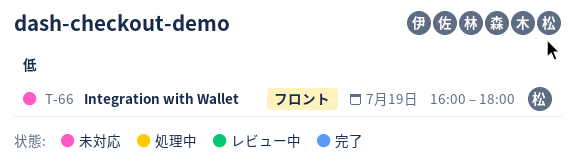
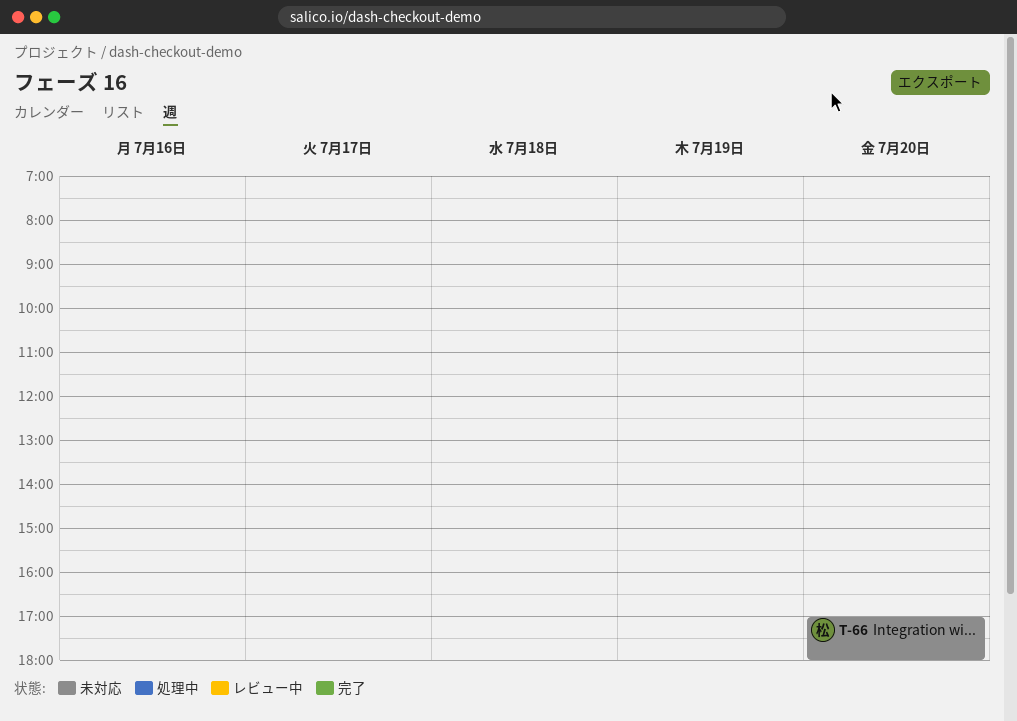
T-66, day: Jul 19 -> Jul 20
T-66, begins: 16:00 -> 17:00

